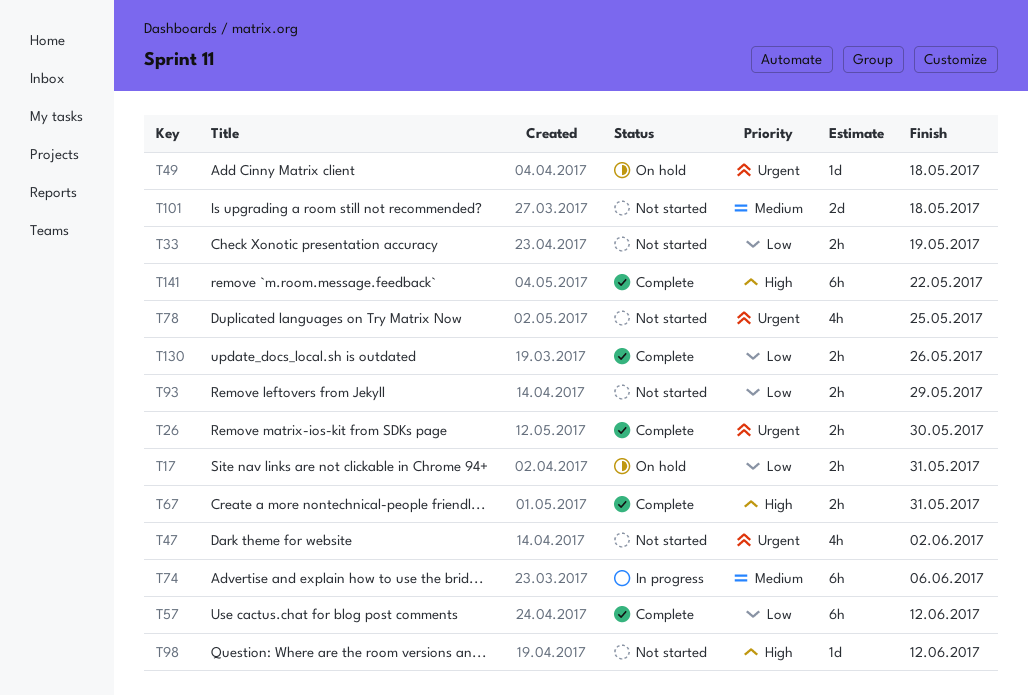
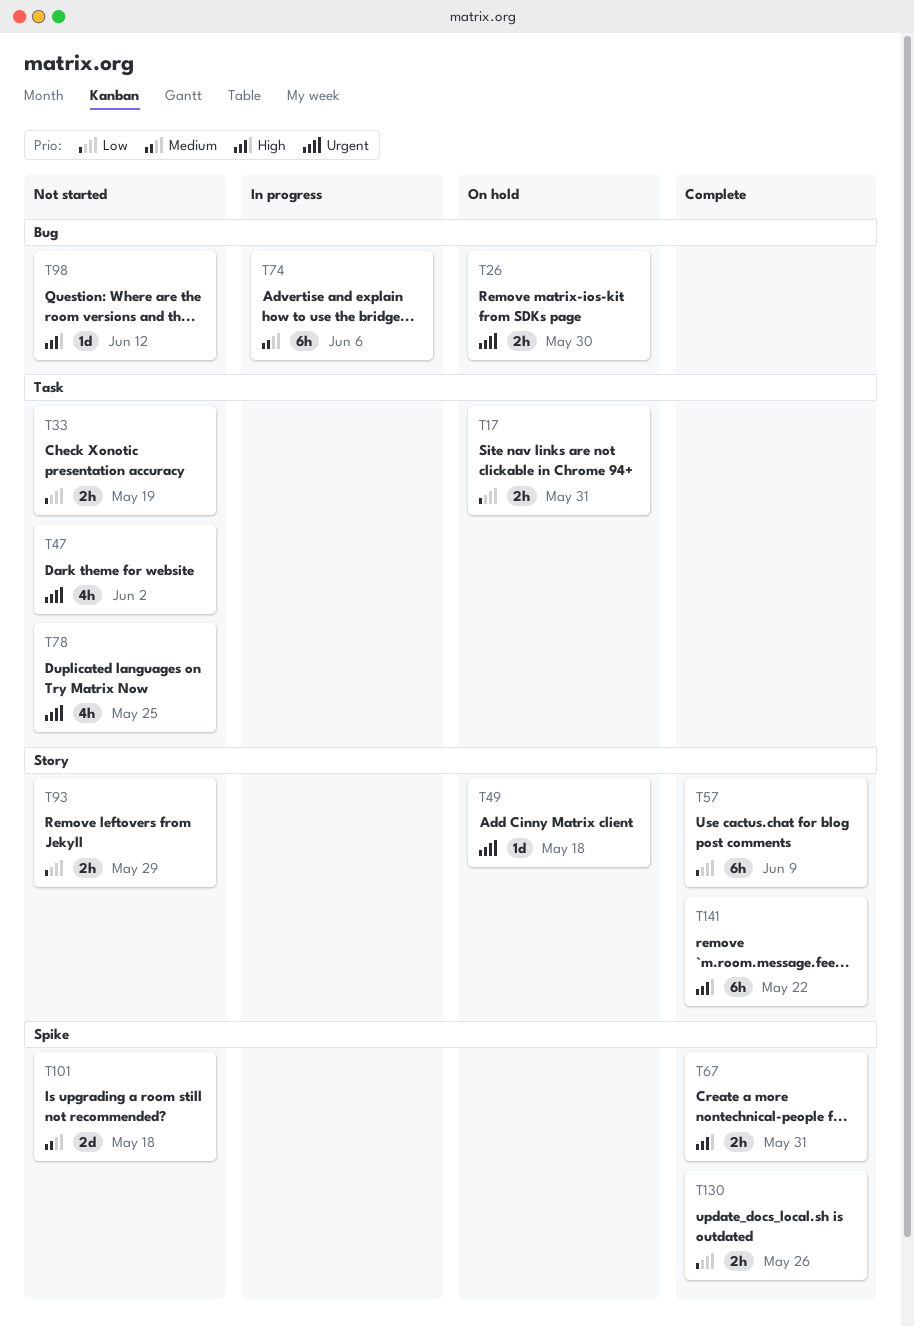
T26, status: Complete -> On hold
T57, due: Jun 12 -> Jun 9

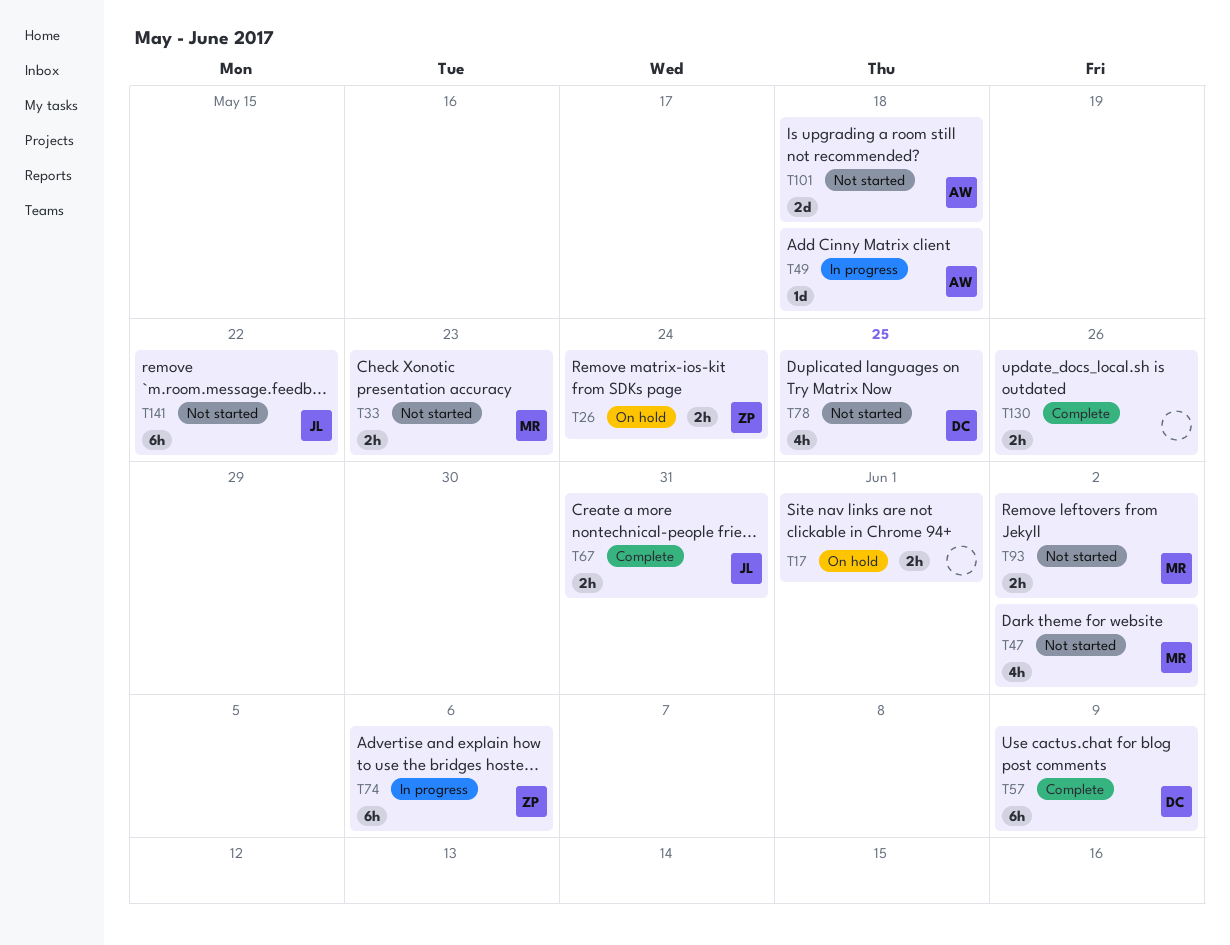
T17, due: May 31 -> Jun 1
T26, due: May 30 -> May 24
T33, due: May 19 -> May 23
T49, status: On hold -> In progress
T93, due: May 29 -> Jun 2
T98: present -> none
T141, status: Complete -> Not started

